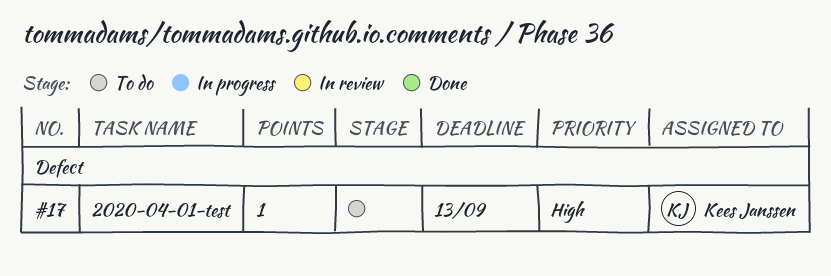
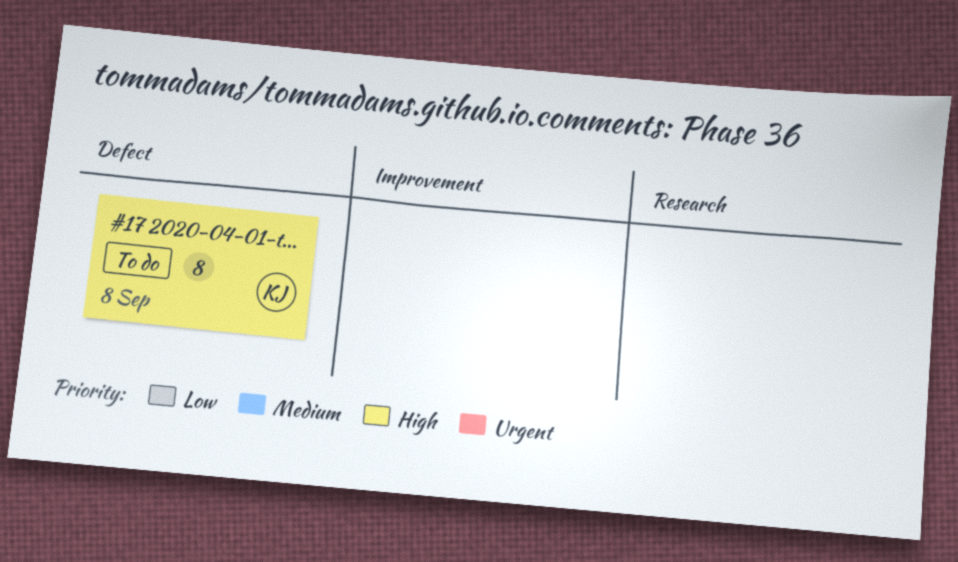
#17, estimate: 1 -> 8
#17, due: Sep 13 -> Sep 8

